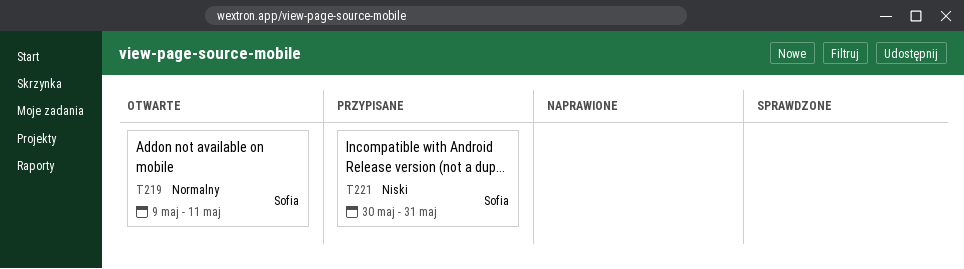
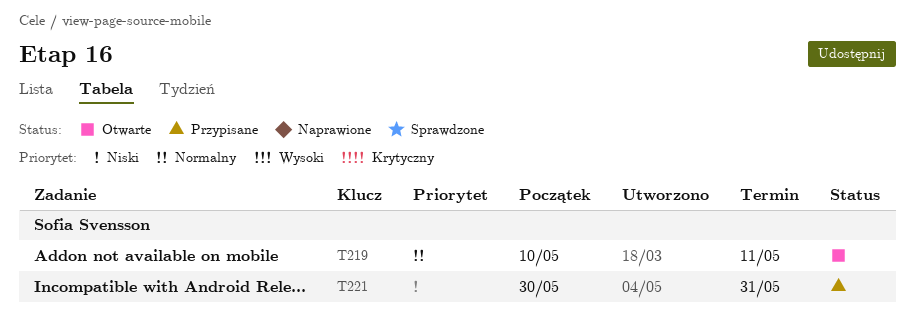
T219, start: May 9 -> May 10

